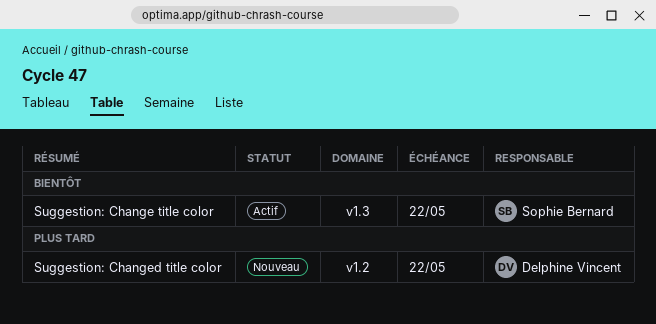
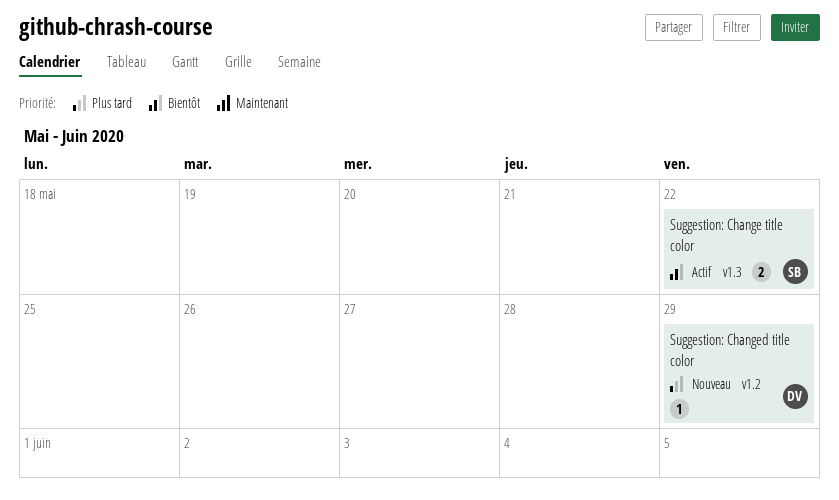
Suggestion: Changed title color, due: May 22 -> May 29

